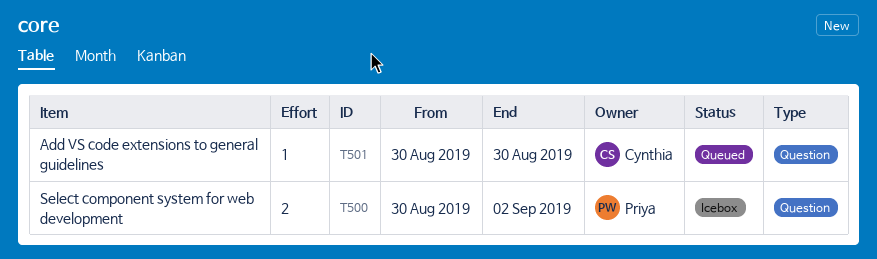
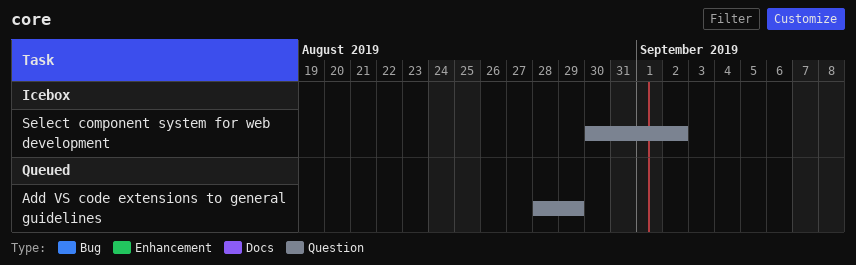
Add VS code extensions to general guidelines, start: Aug 30 -> Aug 28
Add VS code extensions to general guidelines, due: Aug 30 -> Aug 29

